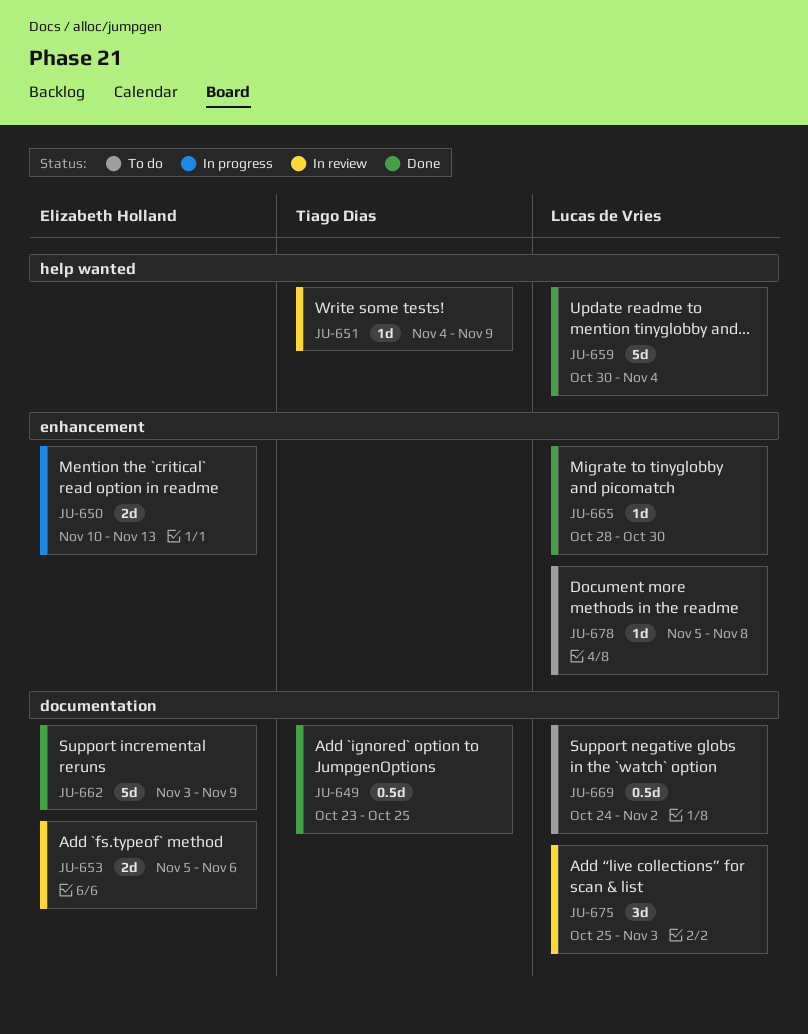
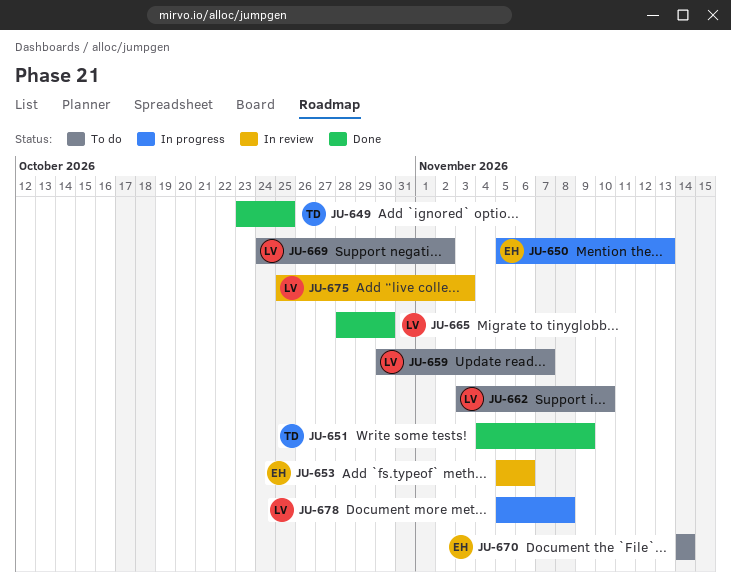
JU-650, start: Nov 10 -> Nov 5
JU-651, status: In review -> Done
JU-659, status: Done -> To do
JU-659, due: Nov 4 -> Nov 7
JU-662, status: Done -> To do
JU-662, owner: Elizabeth Holland -> Lucas de Vries
JU-662, due: Nov 9 -> Nov 10
JU-670: none -> present
JU-678, status: To do -> In progress

